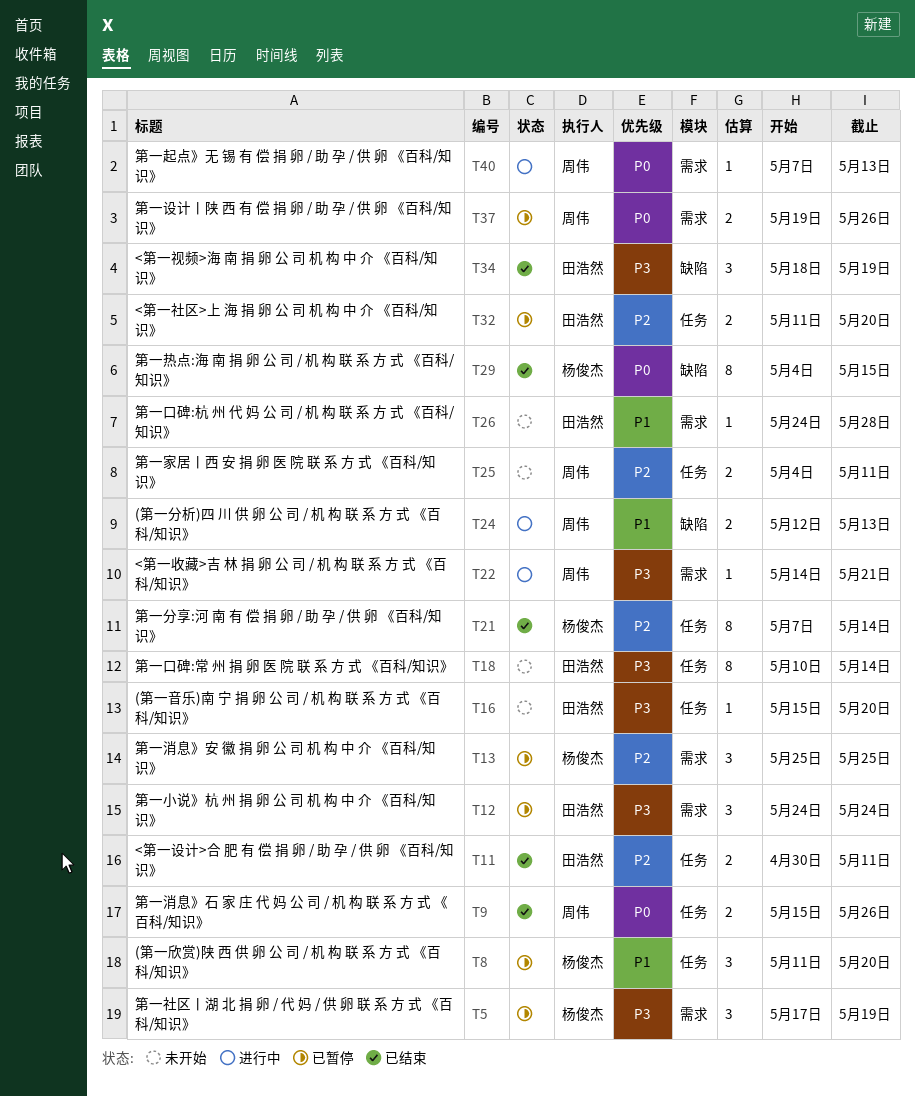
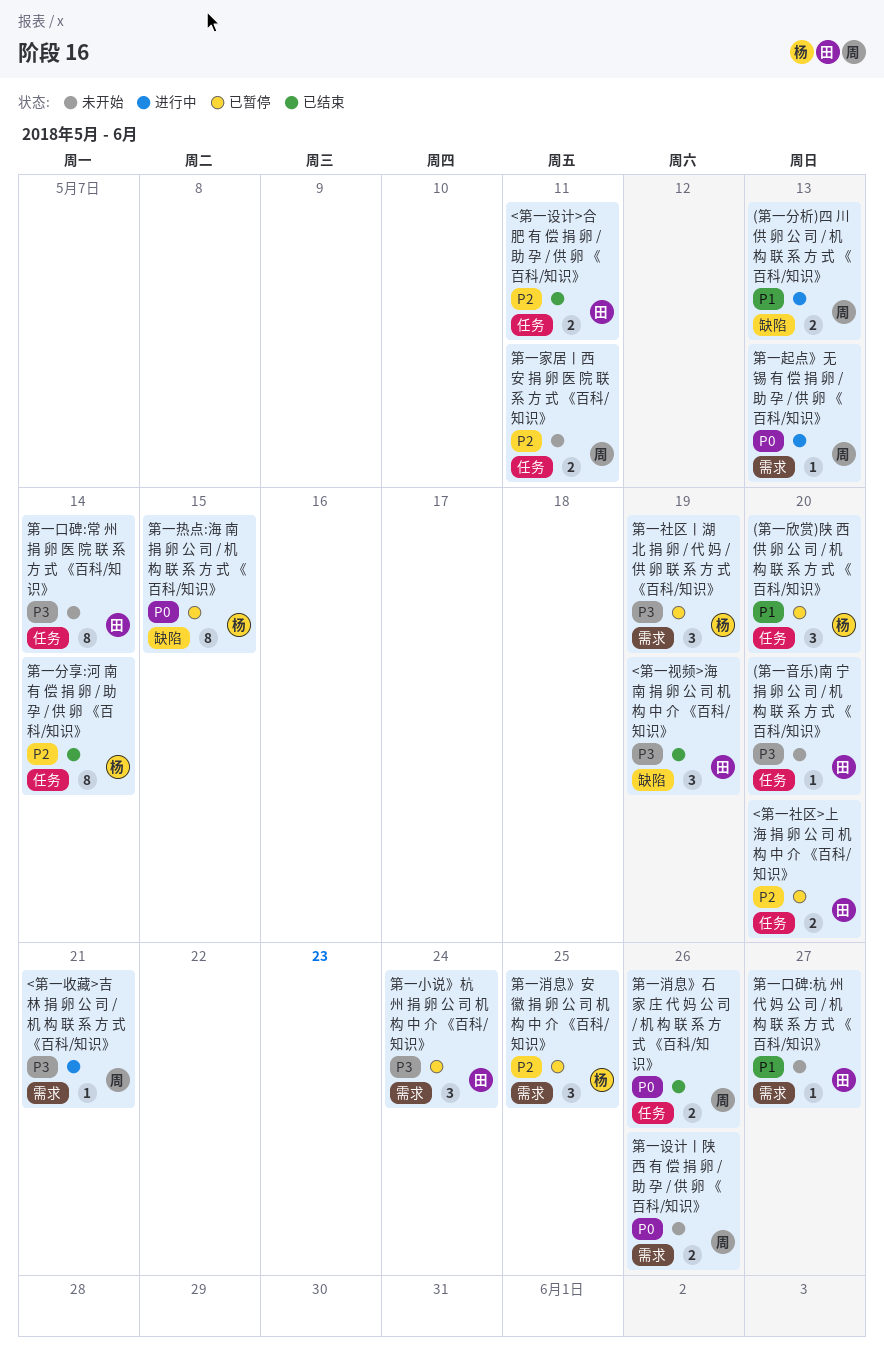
第一口碑:杭 州 代 妈 公 司 / 机 构 联 系 方 式 《百科/知识》, due: May 28 -> May 27
第一热点:海 南 捐 卵 公 司 / 机 构 联 系 方 式 《百科/知识》, status: 已结束 -> 已暂停
第一设计丨陕 西 有 偿 捐 卵 / 助 孕 / 供 卵 《百科/知识》, status: 已暂停 -> 未开始

